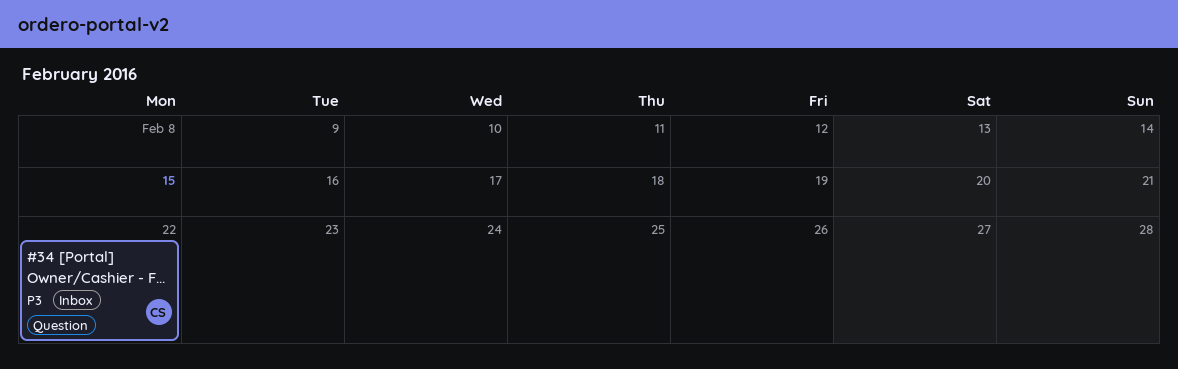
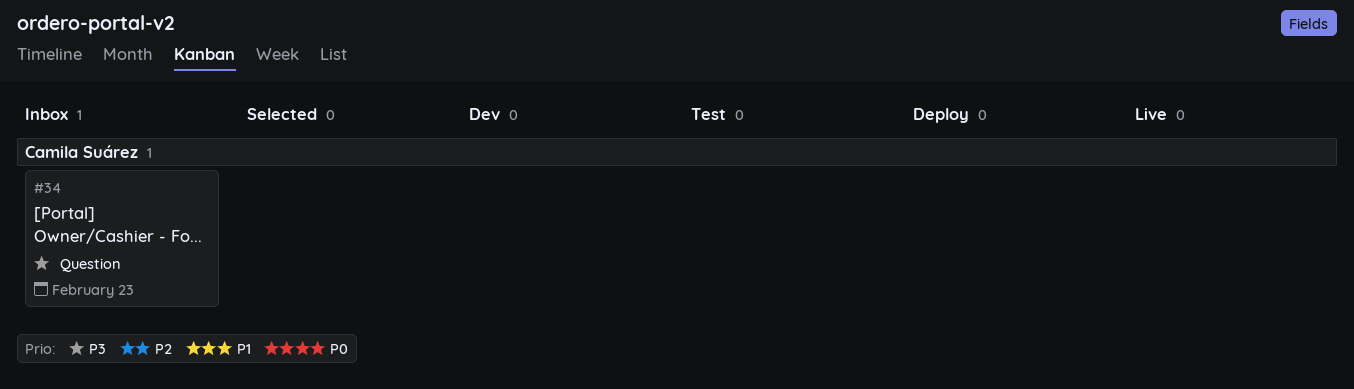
#34, due: Feb 22 -> Feb 23

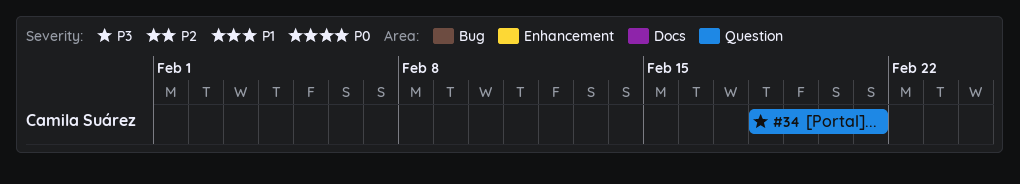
#34, due: Feb 23 -> Feb 21

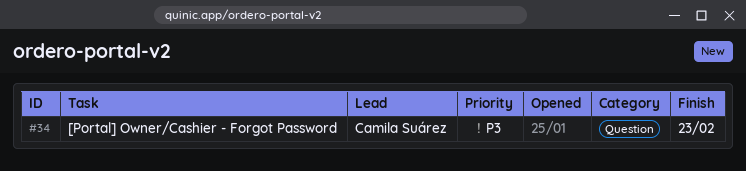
#34, due: Feb 21 -> Feb 23

